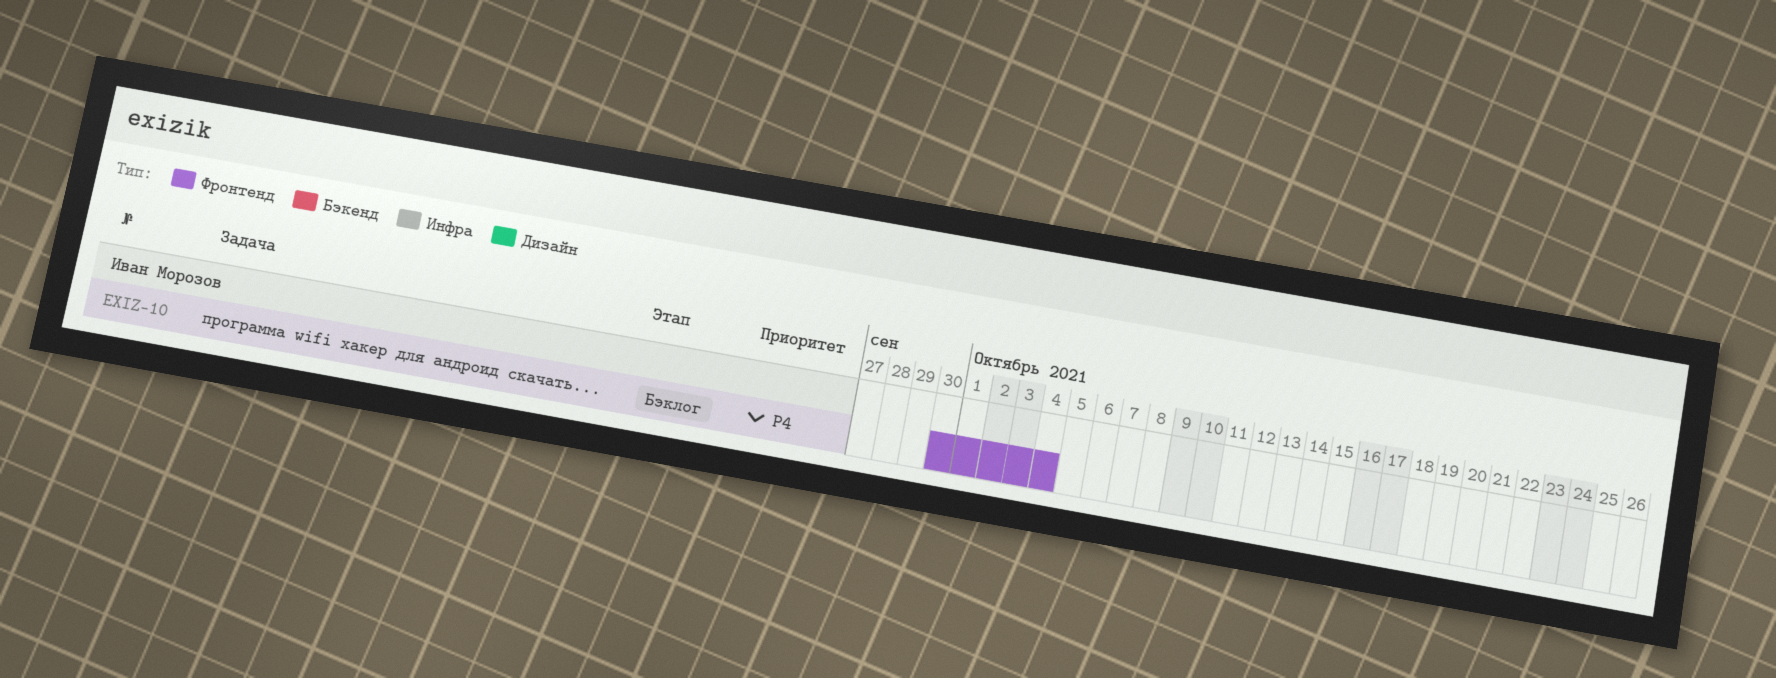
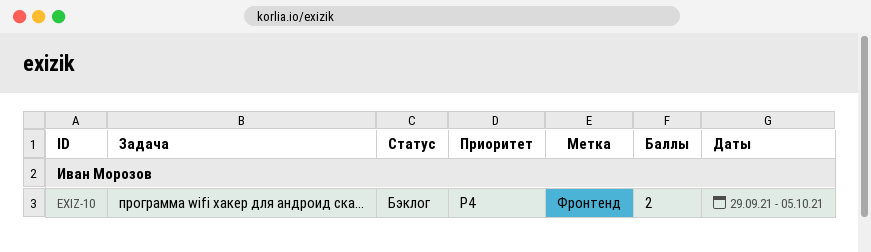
EXIZ-10, start: Sep 30 -> Sep 29
EXIZ-10, due: Oct 4 -> Oct 5

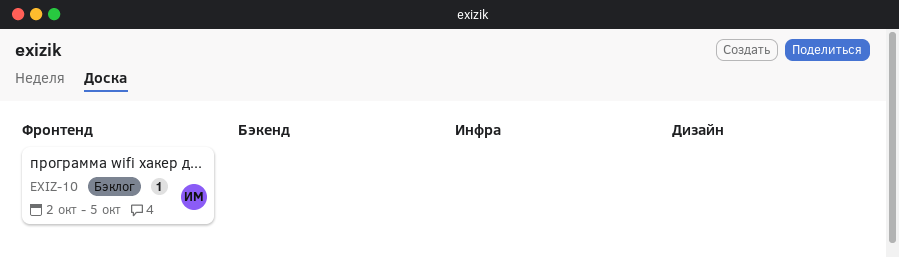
EXIZ-10, estimate: 2 -> 1
EXIZ-10, start: Sep 29 -> Oct 2

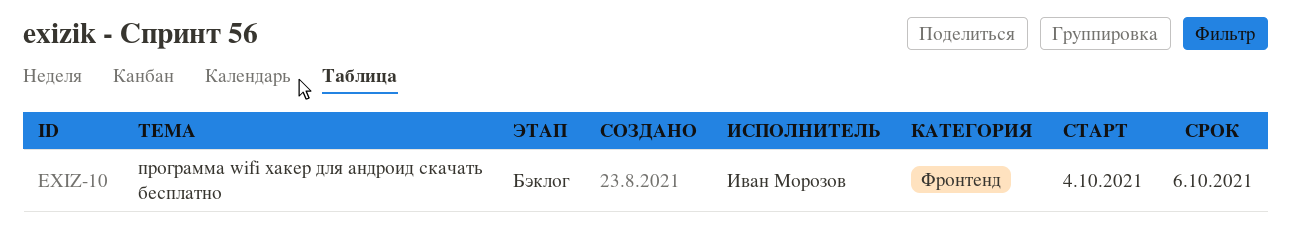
EXIZ-10, start: Oct 2 -> Oct 4
EXIZ-10, due: Oct 5 -> Oct 6

